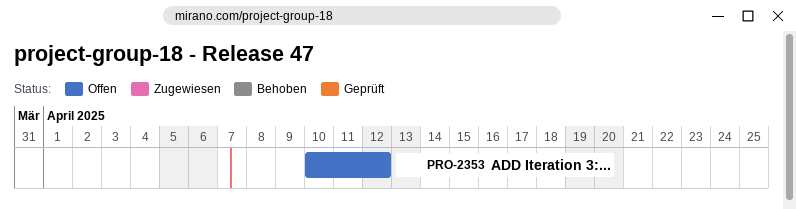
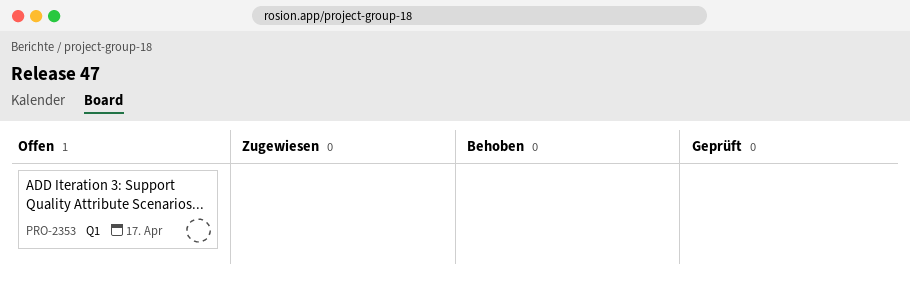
PRO-2353, due: Apr 12 -> Apr 17

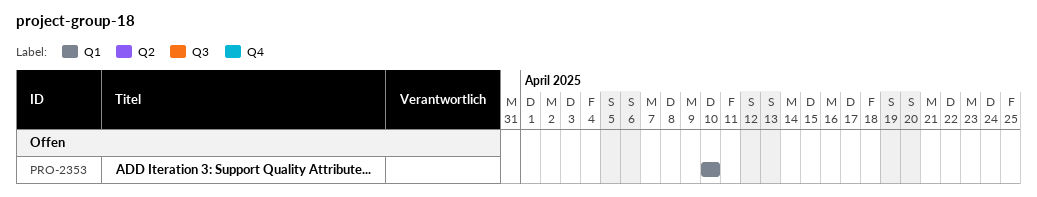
PRO-2353, due: Apr 17 -> Apr 10

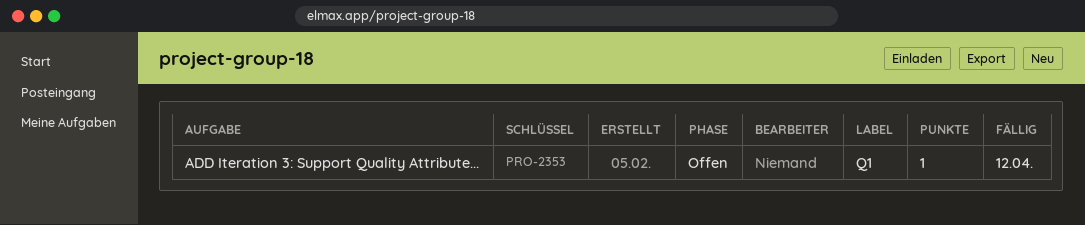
PRO-2353, due: Apr 10 -> Apr 12

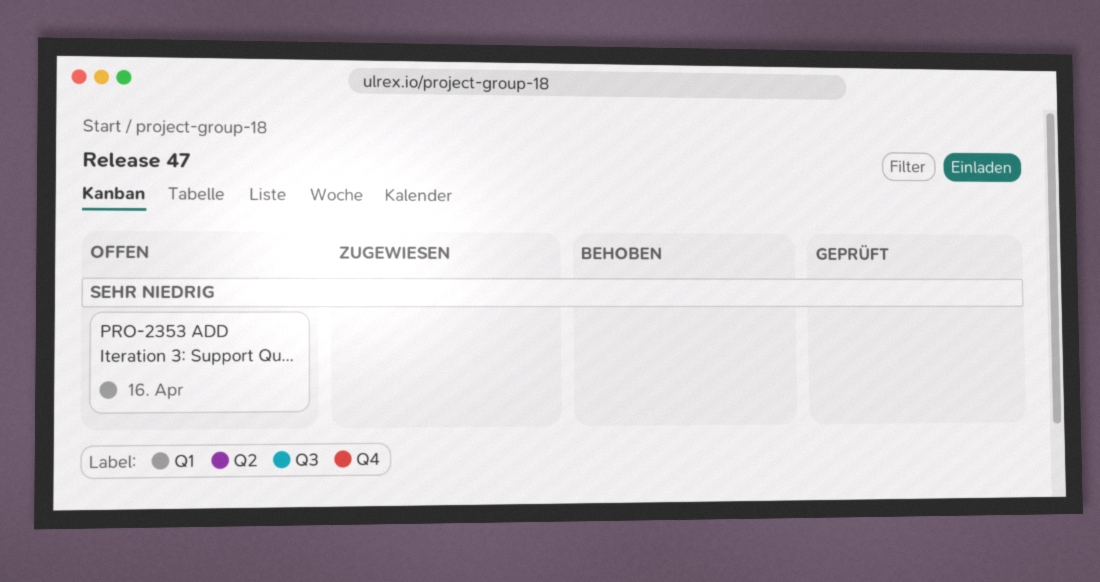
PRO-2353, due: Apr 12 -> Apr 16

